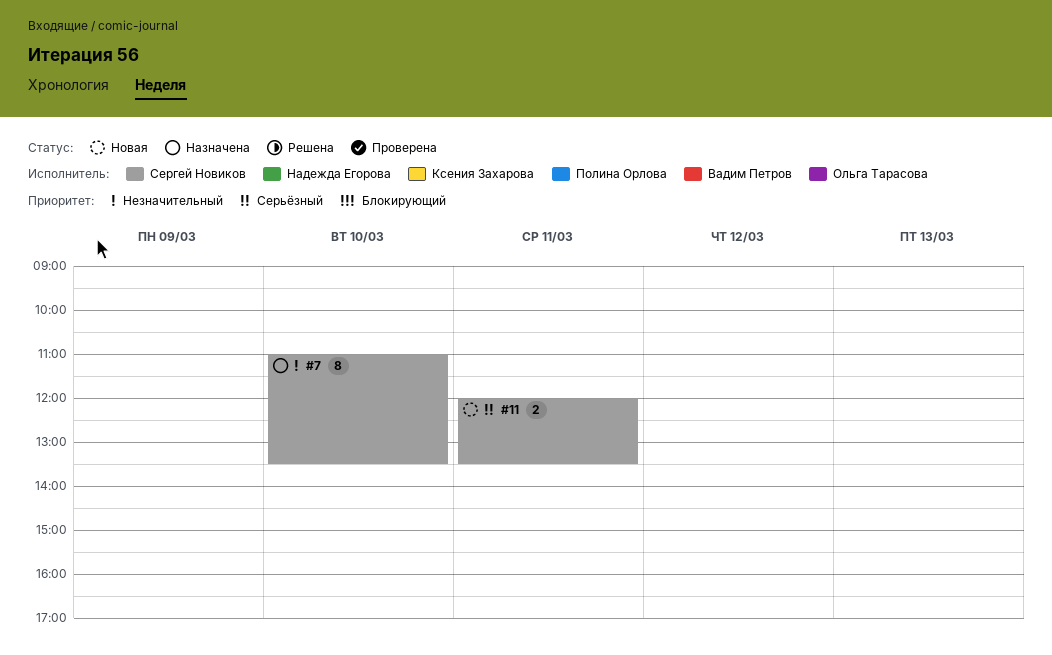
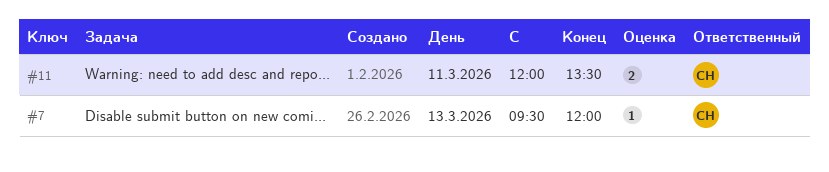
#7, estimate: 8 -> 1
#7, day: Mar 10 -> Mar 13
#7, begins: 11:00 -> 09:30
#7, ends: 13:30 -> 12:00

